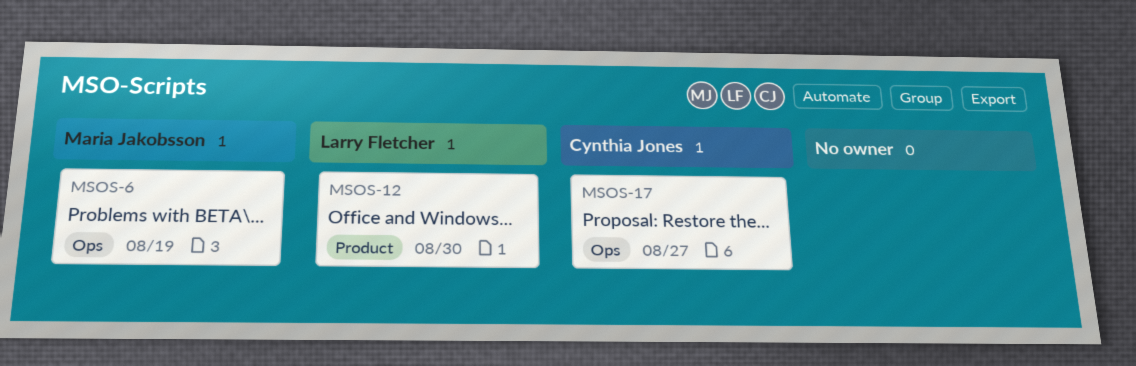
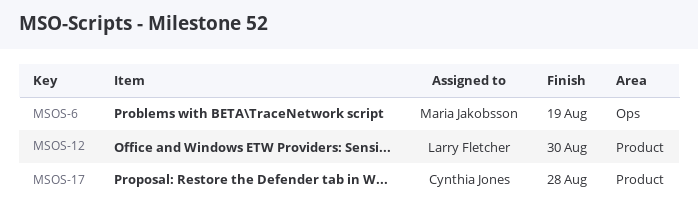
MSOS-17, label: Ops -> Product
MSOS-17, due: Aug 27 -> Aug 28

